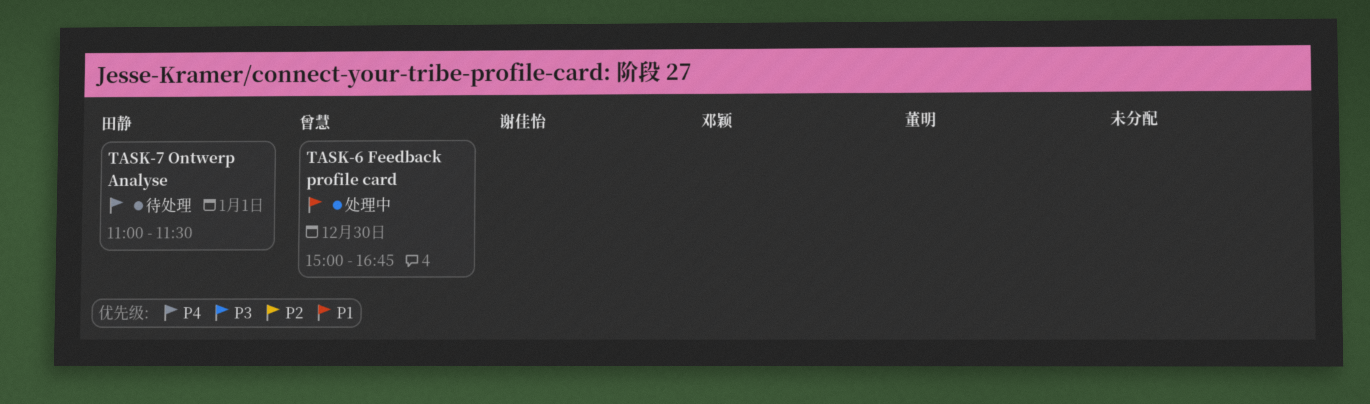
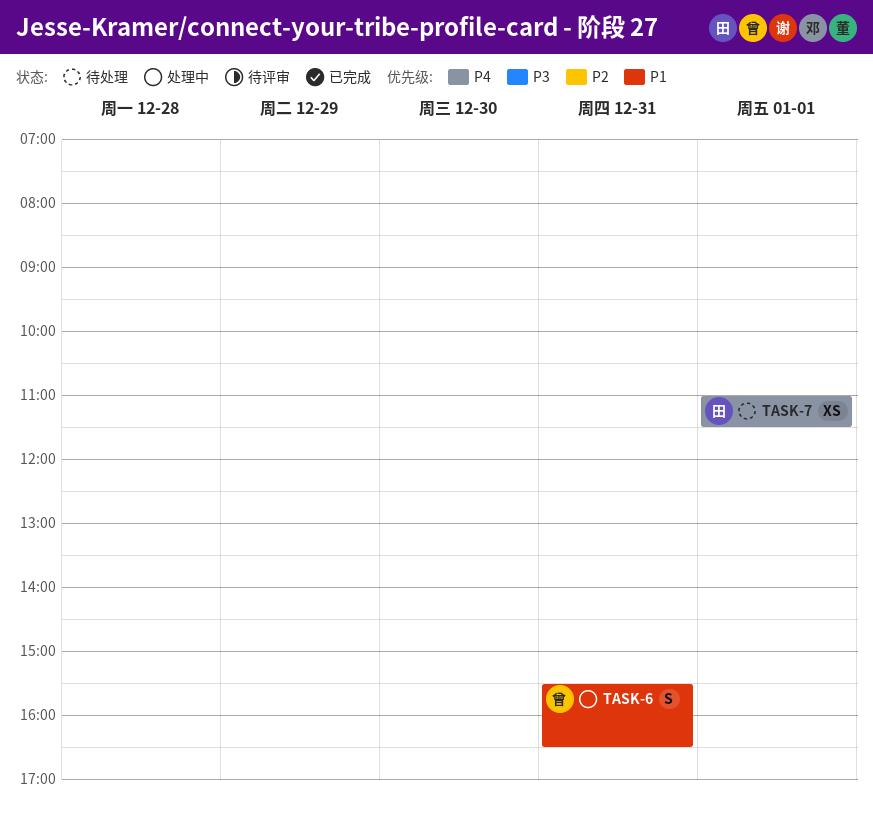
TASK-6, day: Dec 30 -> Dec 31
TASK-6, begins: 15:00 -> 15:30
TASK-6, ends: 16:45 -> 16:30

